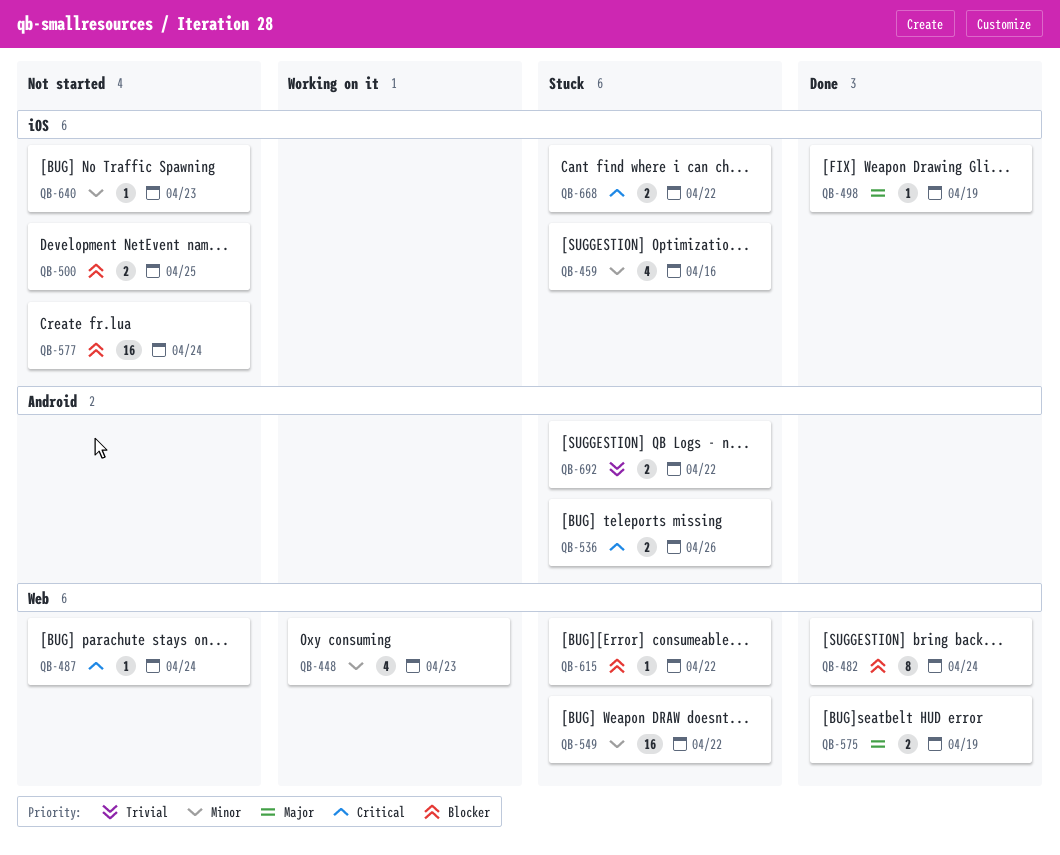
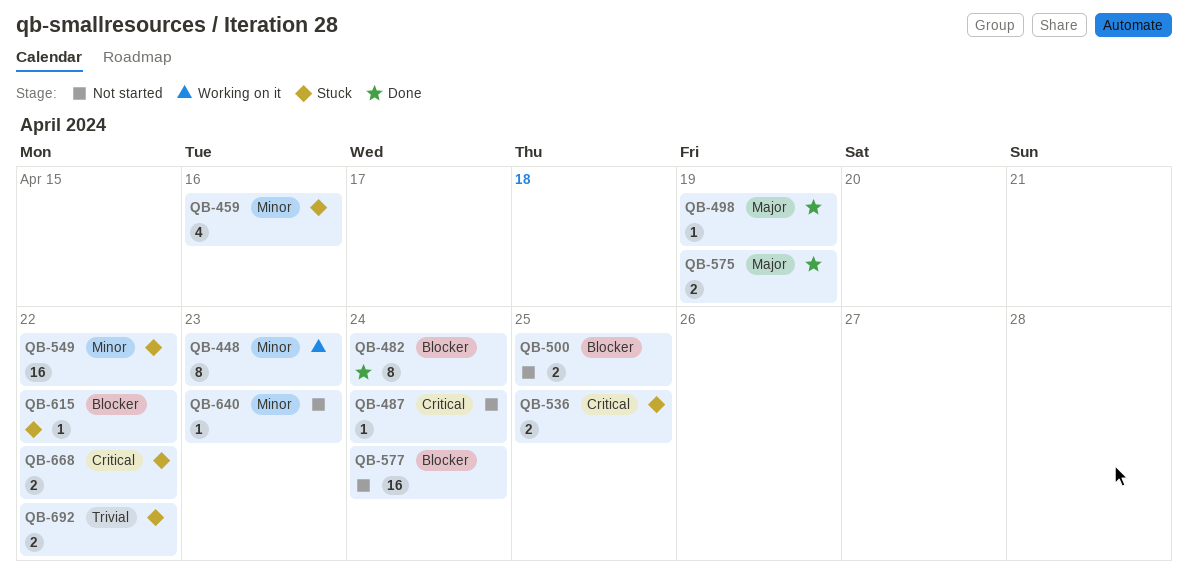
QB-448, estimate: 4 -> 8
QB-536, due: Apr 26 -> Apr 25

